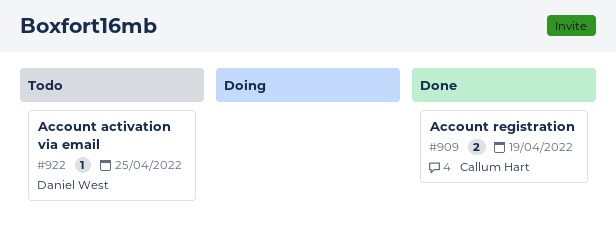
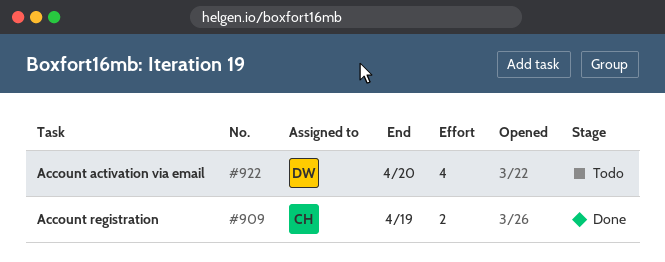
#922, estimate: 1 -> 4
#922, due: Apr 25 -> Apr 20

